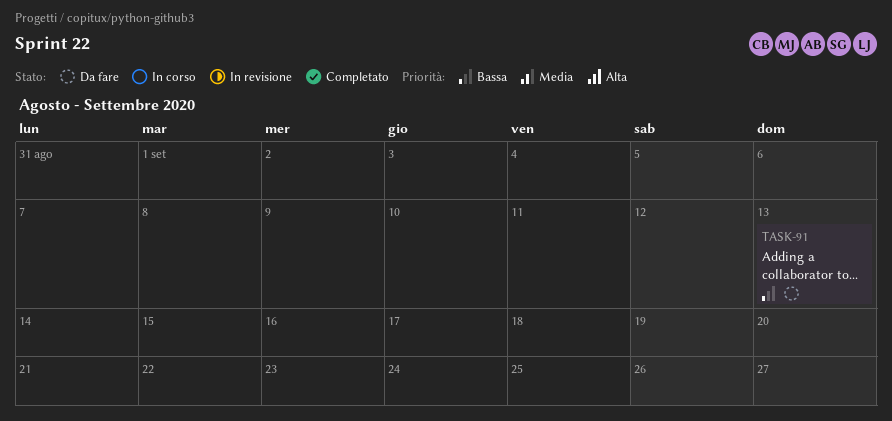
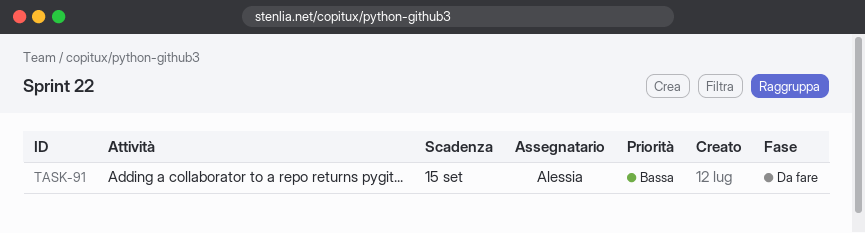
TASK-91, due: Sep 13 -> Sep 15

